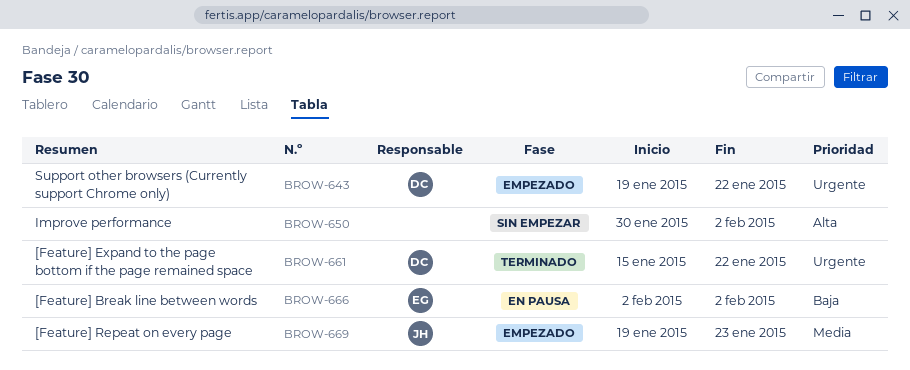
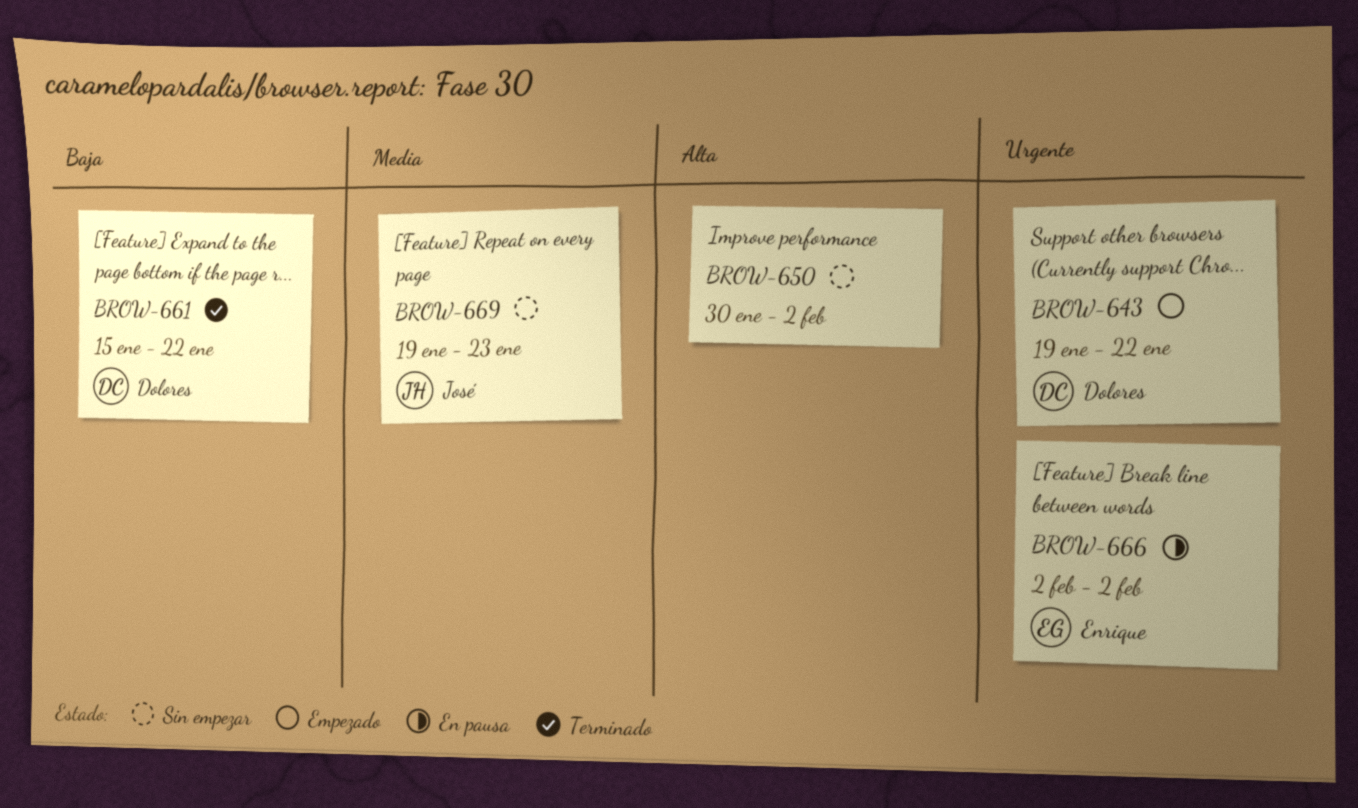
BROW-661, priority: Urgente -> Baja
BROW-666, priority: Baja -> Urgente
BROW-669, status: Empezado -> Sin empezar

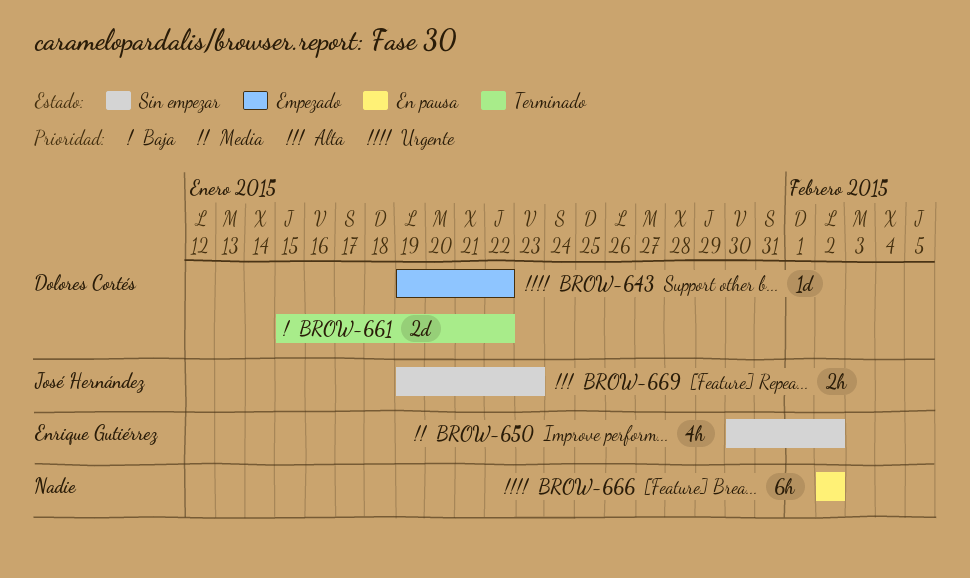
BROW-650, owner: none -> Enrique Gutiérrez
BROW-650, priority: Alta -> Media
BROW-666, owner: Enrique Gutiérrez -> none
BROW-669, priority: Media -> Alta

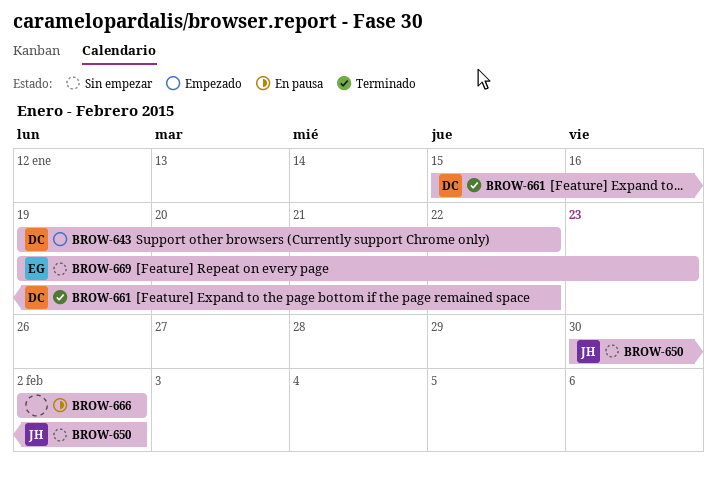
BROW-650, owner: Enrique Gutiérrez -> José Hernández
BROW-669, owner: José Hernández -> Enrique Gutiérrez

